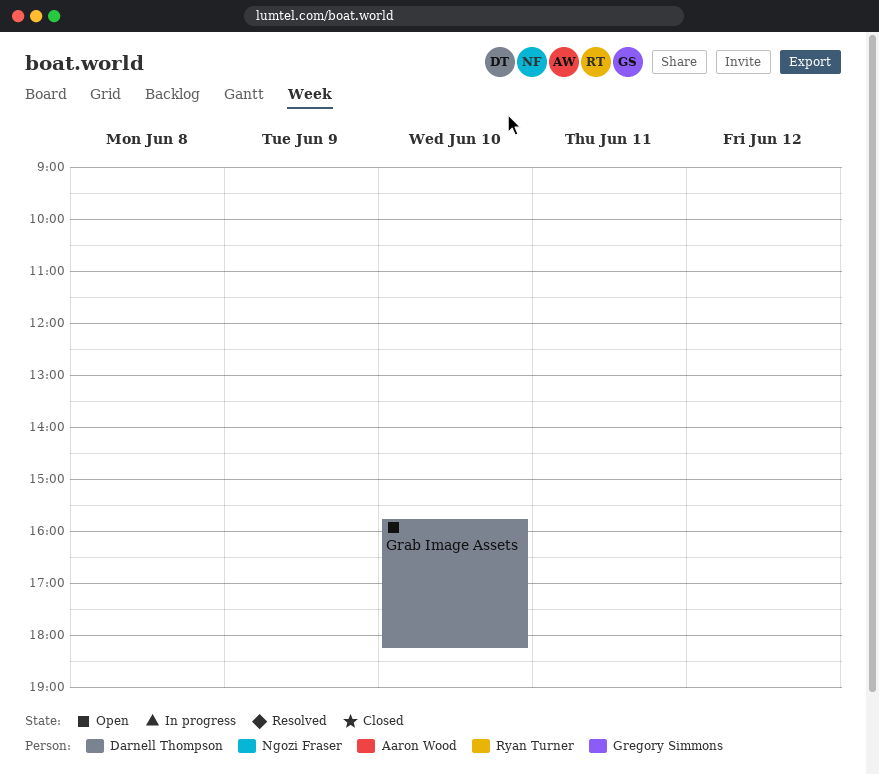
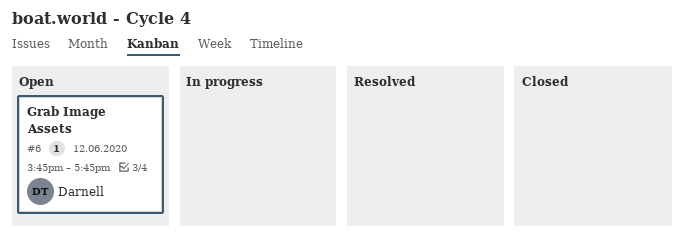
Grab Image Assets, day: Jun 10 -> Jun 12
Grab Image Assets, ends: 18:15 -> 17:45

